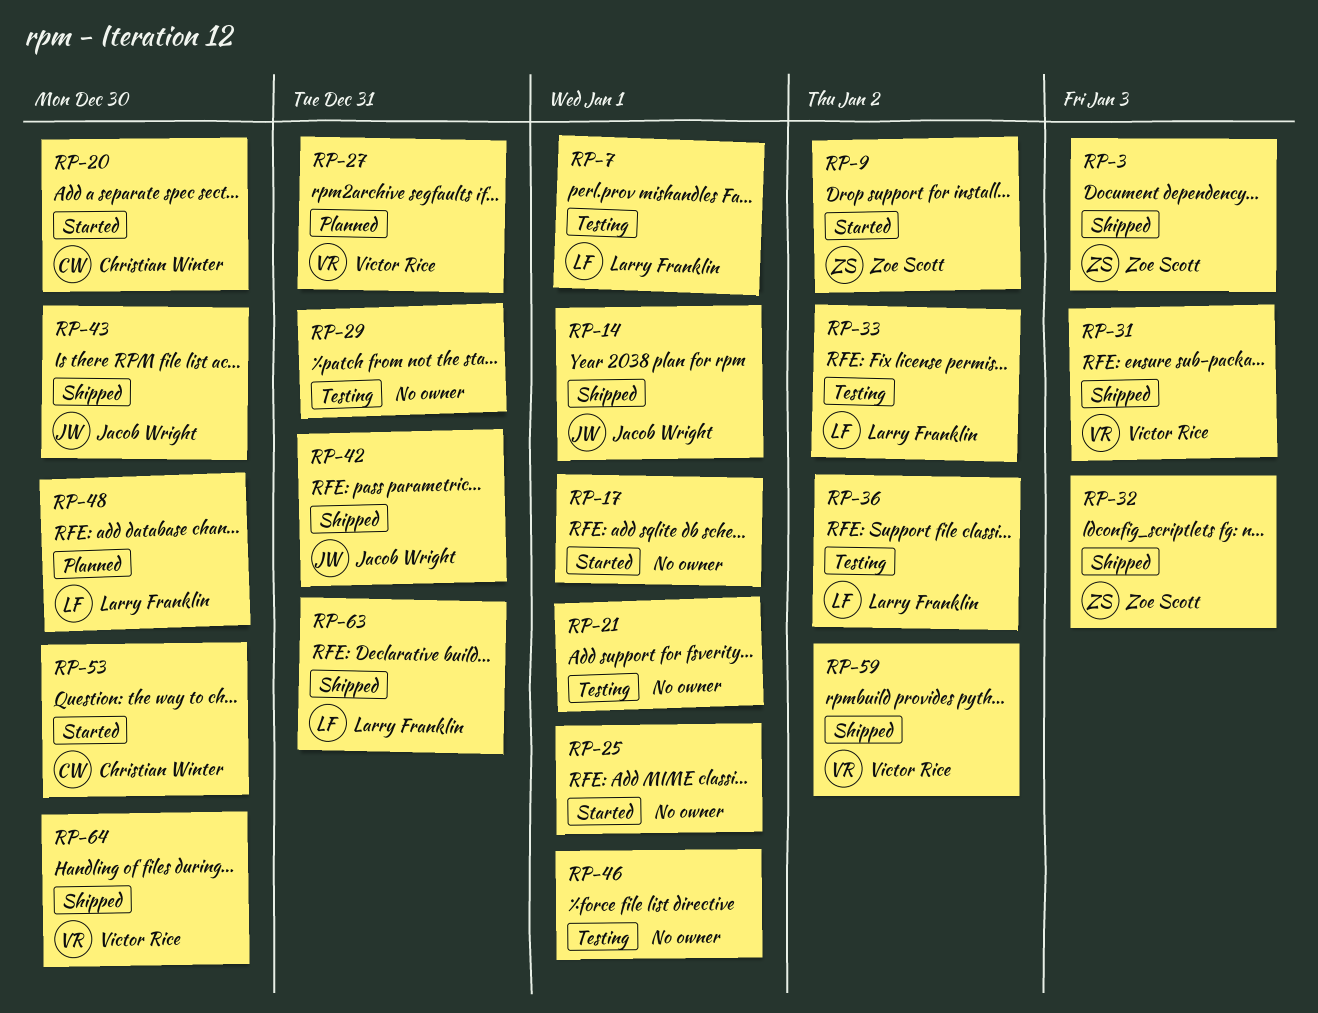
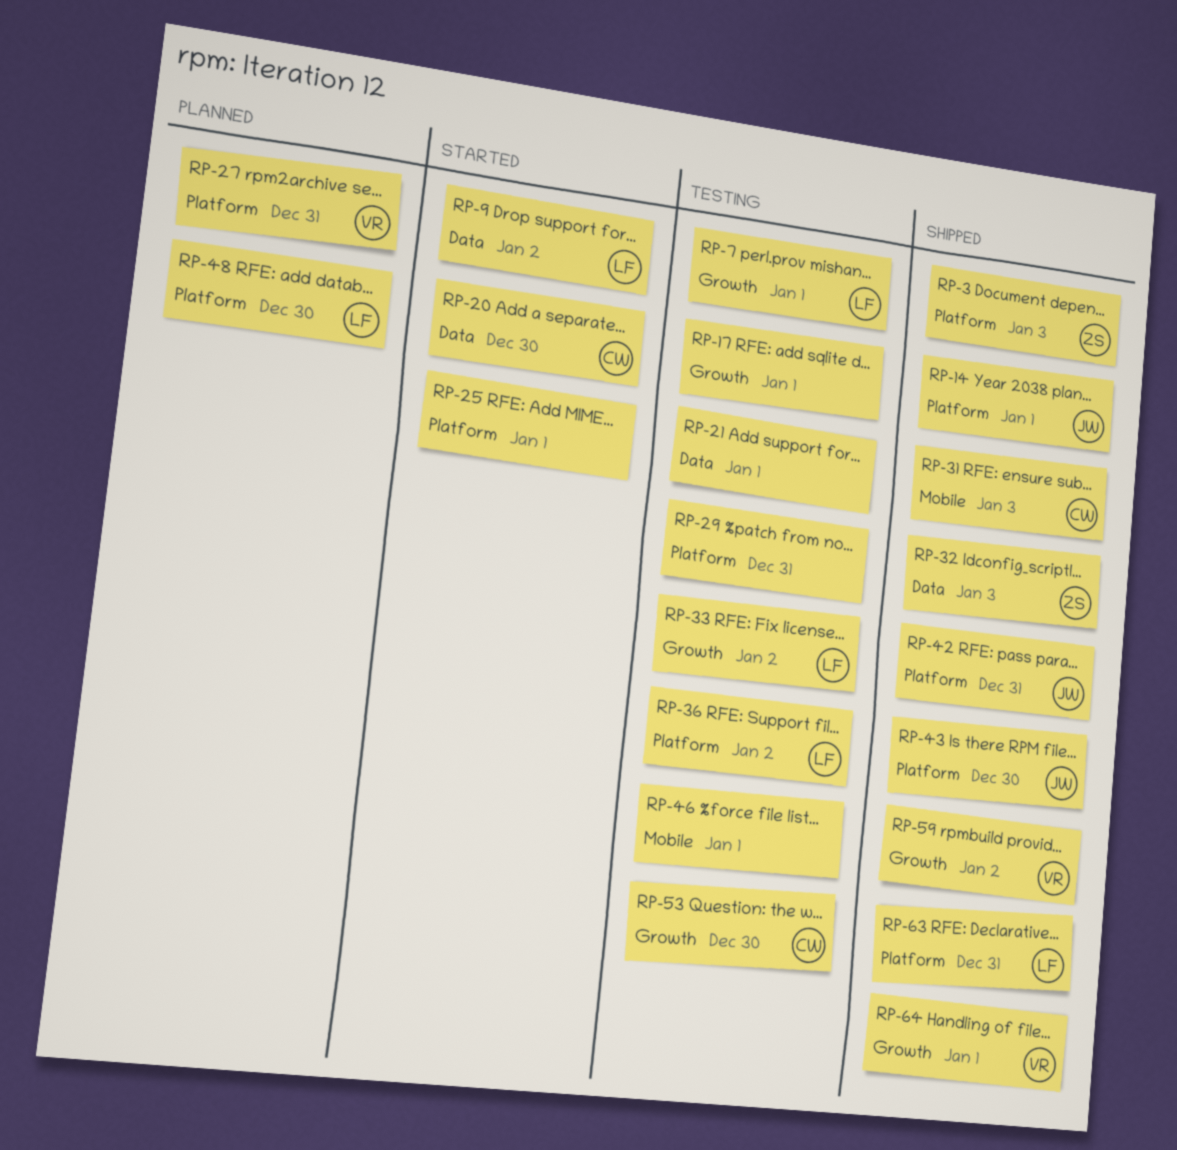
RP-9, owner: Zoe Scott -> Larry Franklin
RP-17, status: Started -> Testing
RP-31, owner: Victor Rice -> Christian Winter
RP-53, status: Started -> Testing
RP-64, due: Dec 30 -> Jan 1

